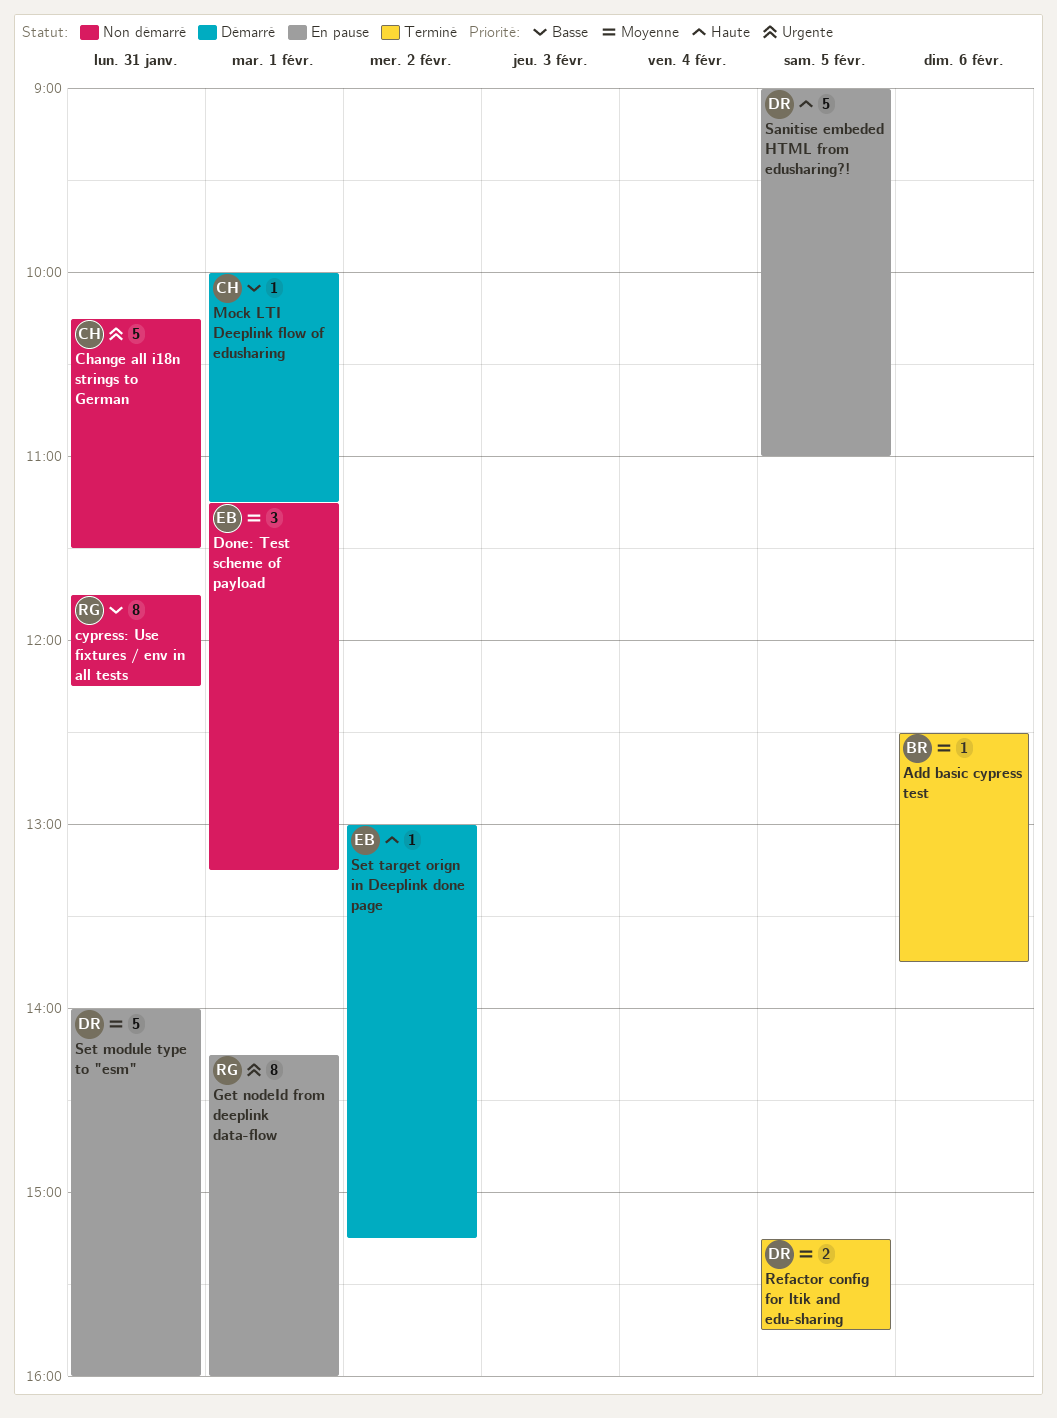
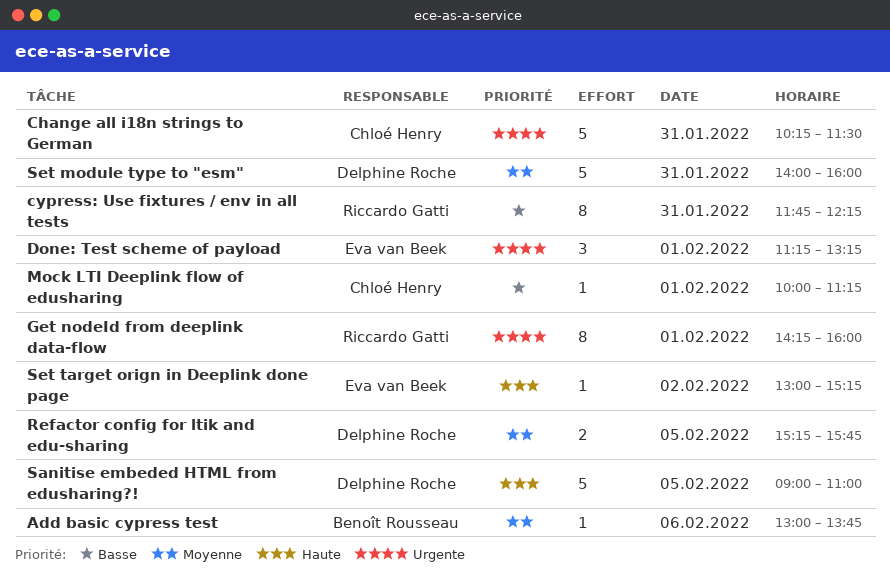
Add basic cypress test, begins: 12:30 -> 13:00
Done: Test scheme of payload, priority: Moyenne -> Urgente

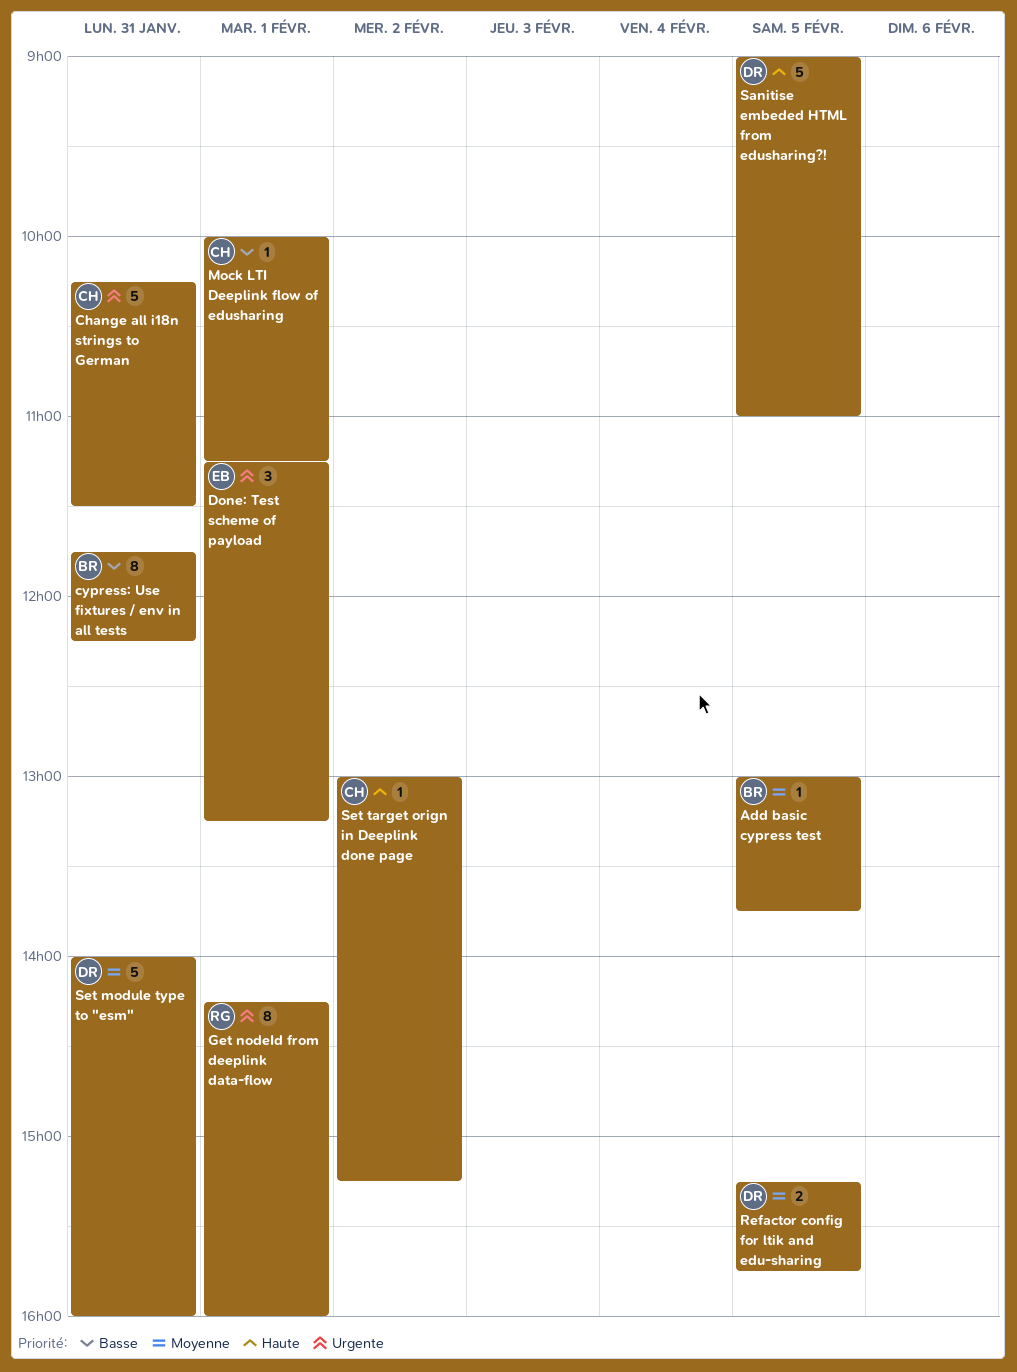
Add basic cypress test, day: Feb 6 -> Feb 5
cypress: Use fixtures / env in all tests, owner: Riccardo Gatti -> Benoît Rousseau
Set target orign in Deeplink done page, owner: Eva van Beek -> Chloé Henry

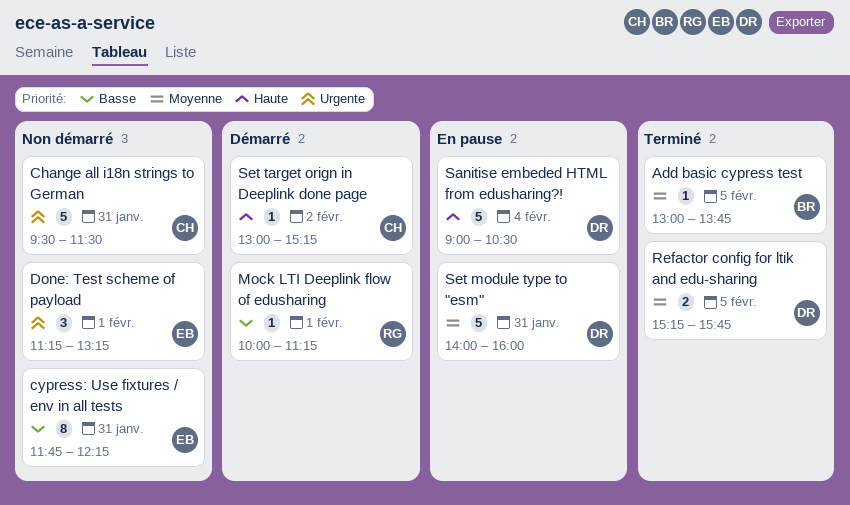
Change all i18n strings to German, begins: 10:15 -> 09:30
cypress: Use fixtures / env in all tests, owner: BR -> EB
Get nodeId from deeplink data-flow: present -> none
Mock LTI Deeplink flow of edusharing, owner: CH -> RG
Sanitise embeded HTML from edusharing?!, day: Feb 5 -> Feb 4
Sanitise embeded HTML from edusharing?!, ends: 11:00 -> 10:30

